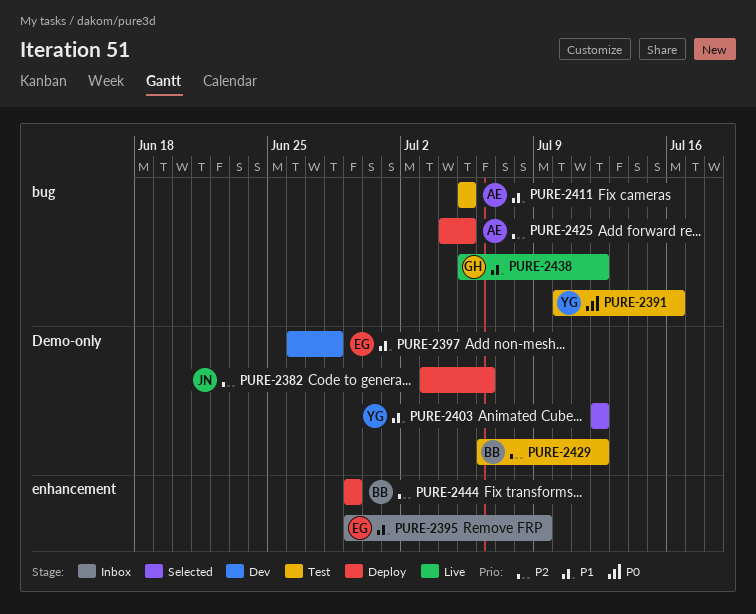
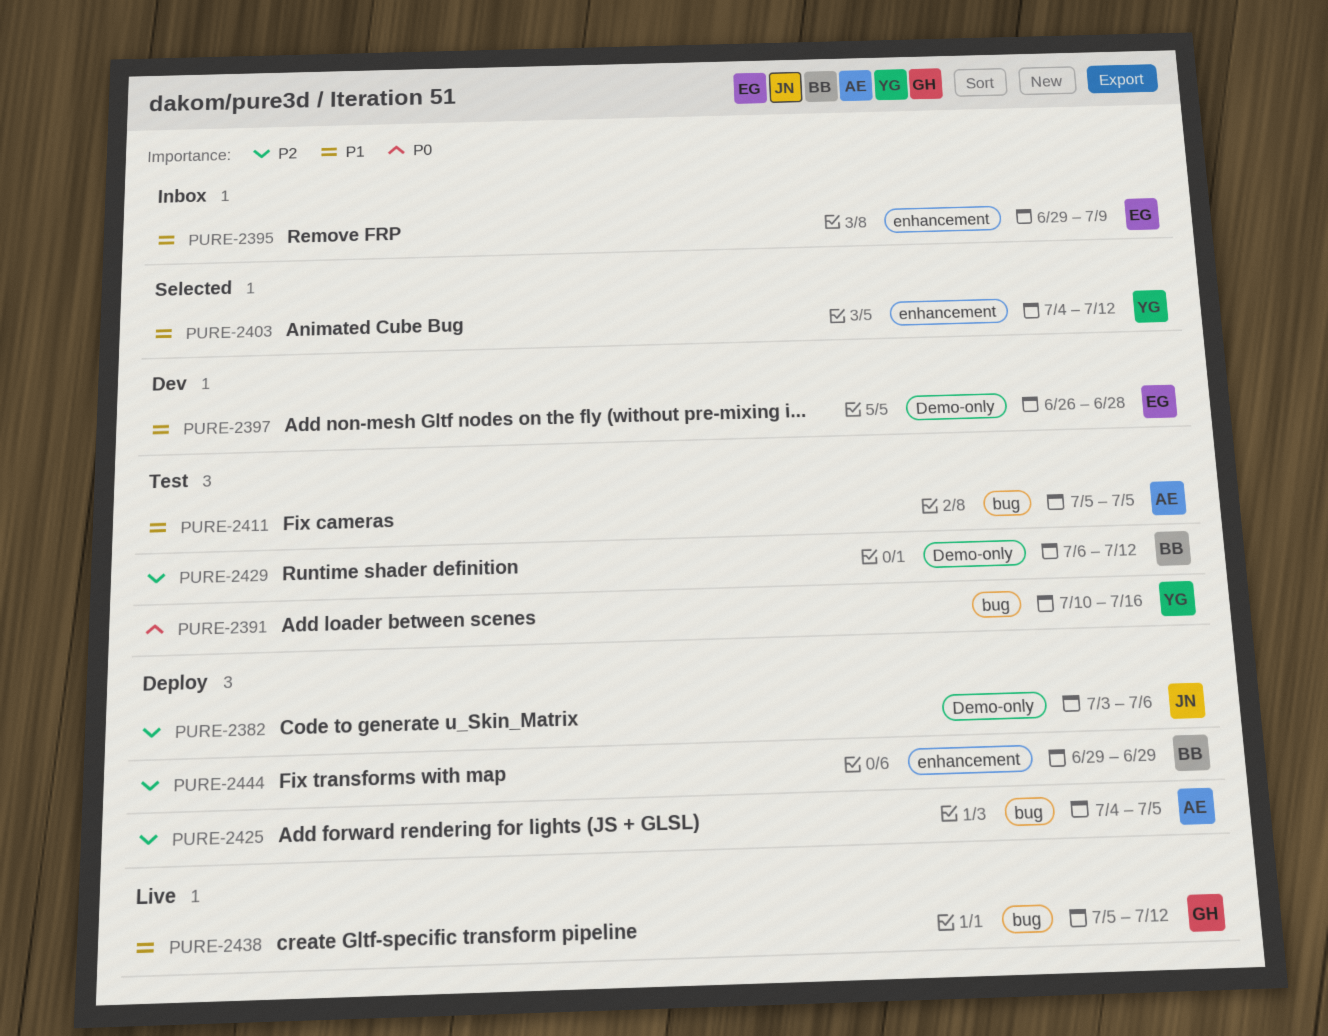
PURE-2403, label: Demo-only -> enhancement
PURE-2403, start: Jul 12 -> Jul 4

